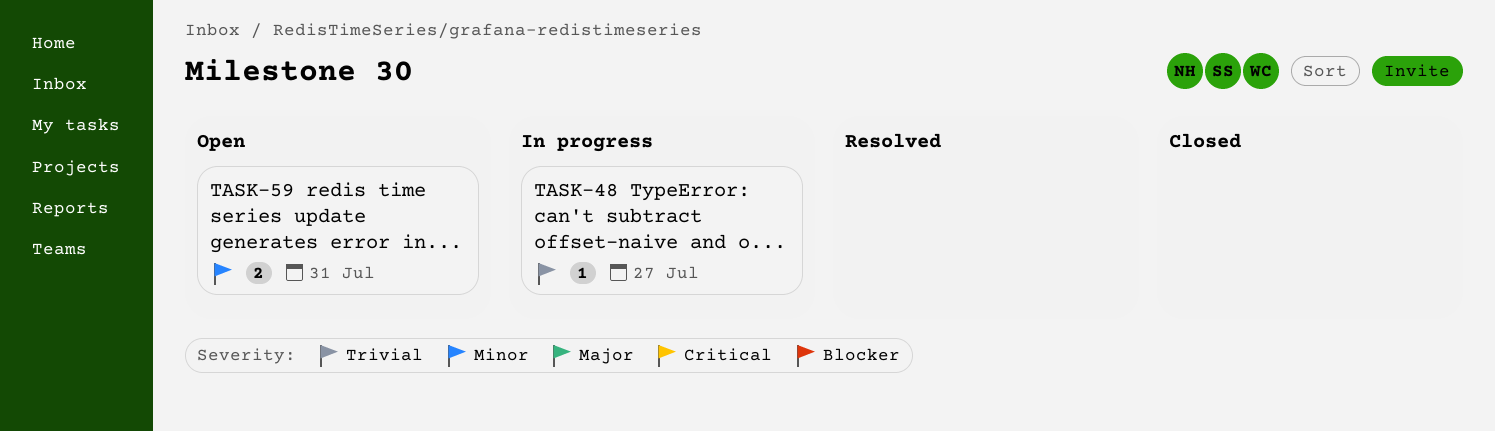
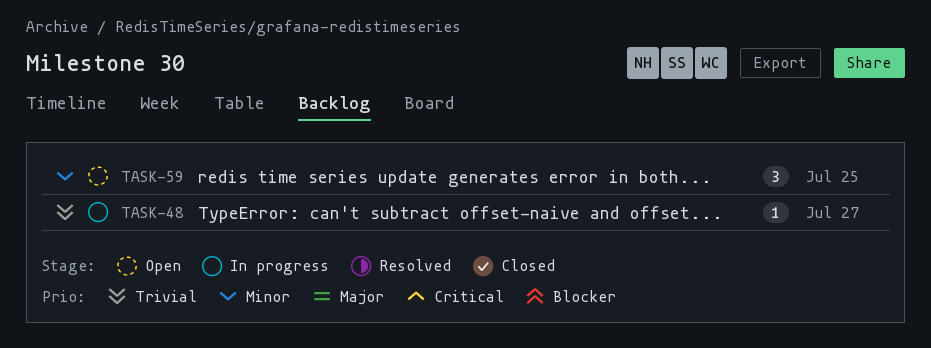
TASK-59, estimate: 2 -> 3
TASK-59, due: Jul 31 -> Jul 25

